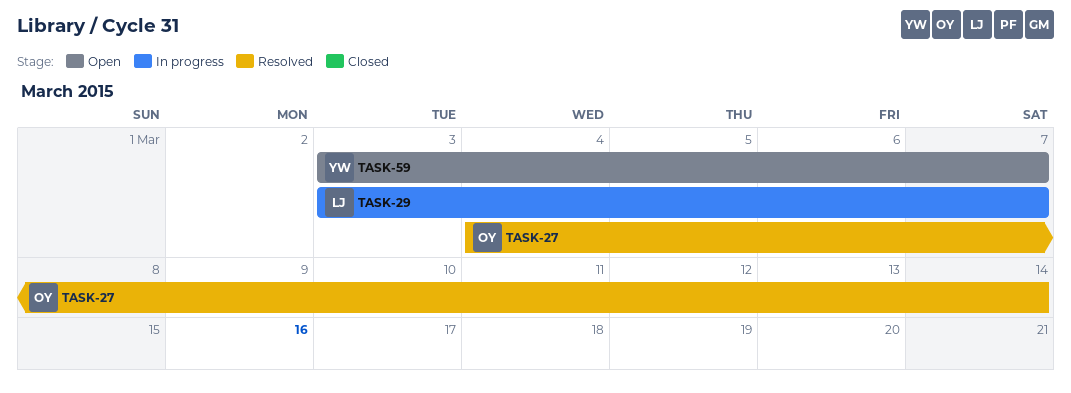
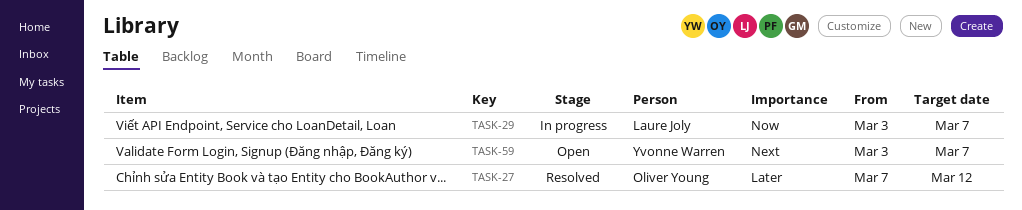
TASK-27, start: Mar 4 -> Mar 7
TASK-27, due: Mar 14 -> Mar 12

